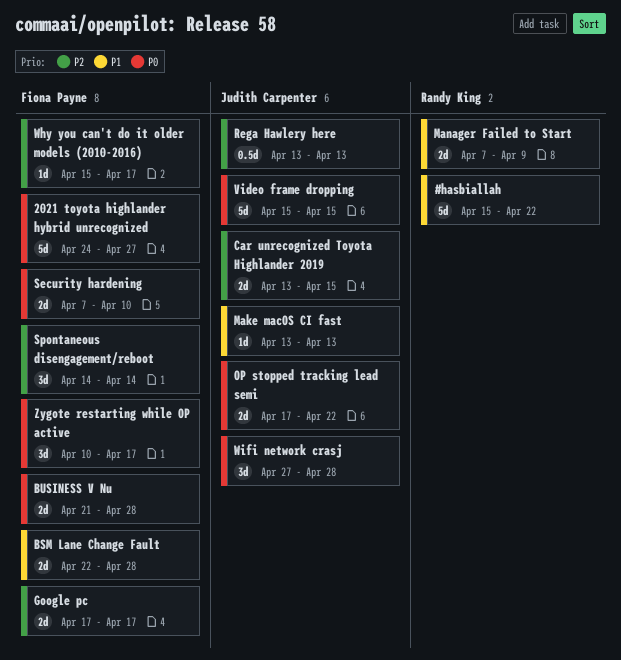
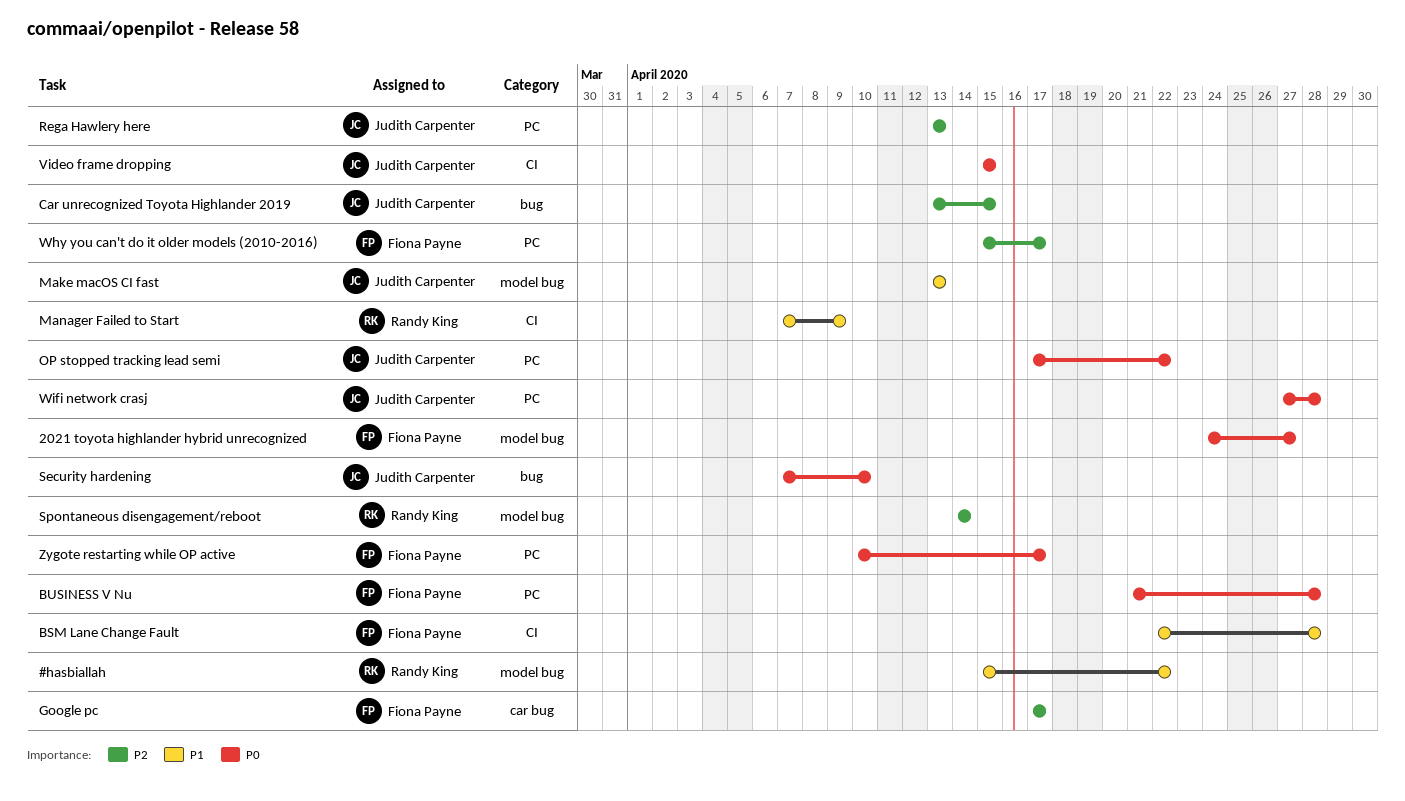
Security hardening, owner: Fiona Payne -> Judith Carpenter
Spontaneous disengagement/reboot, owner: Fiona Payne -> Randy King

